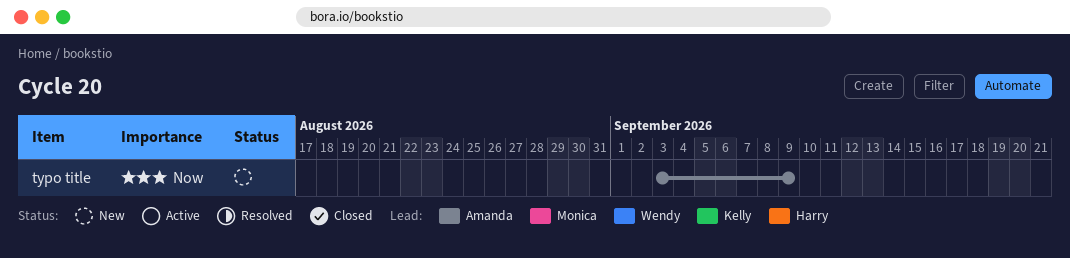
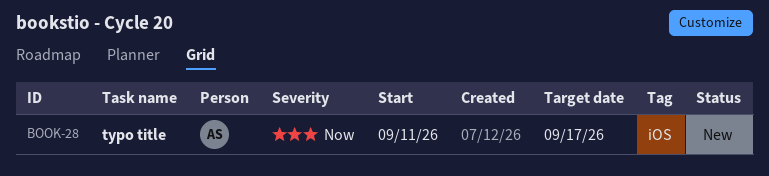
typo title, start: Sep 3 -> Sep 11
typo title, due: Sep 9 -> Sep 17

